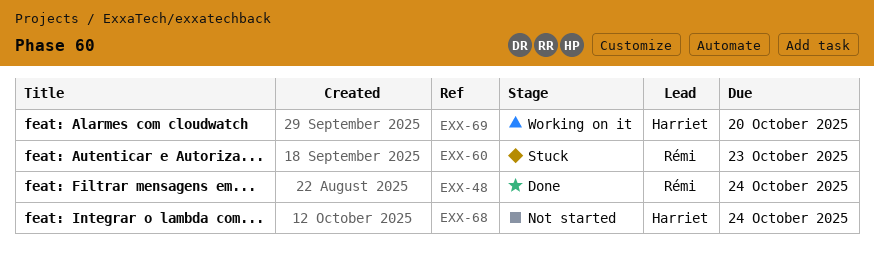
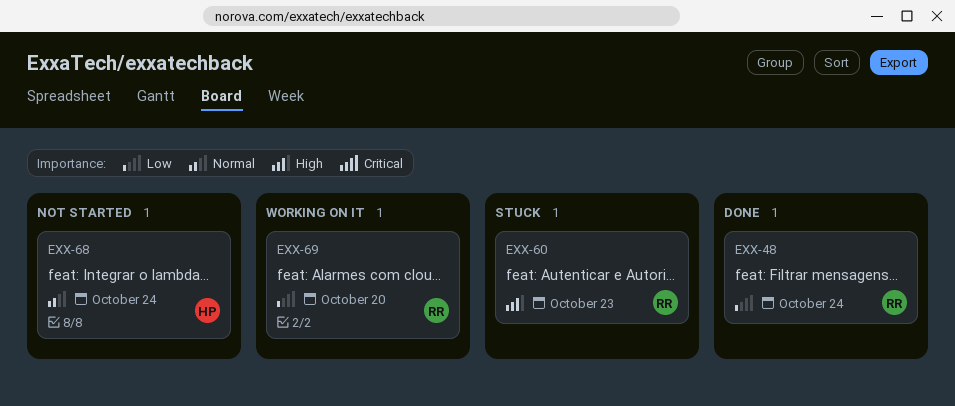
EXX-69, owner: Harriet -> Rémi

